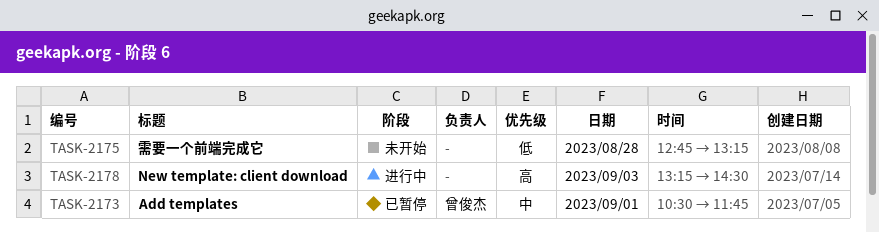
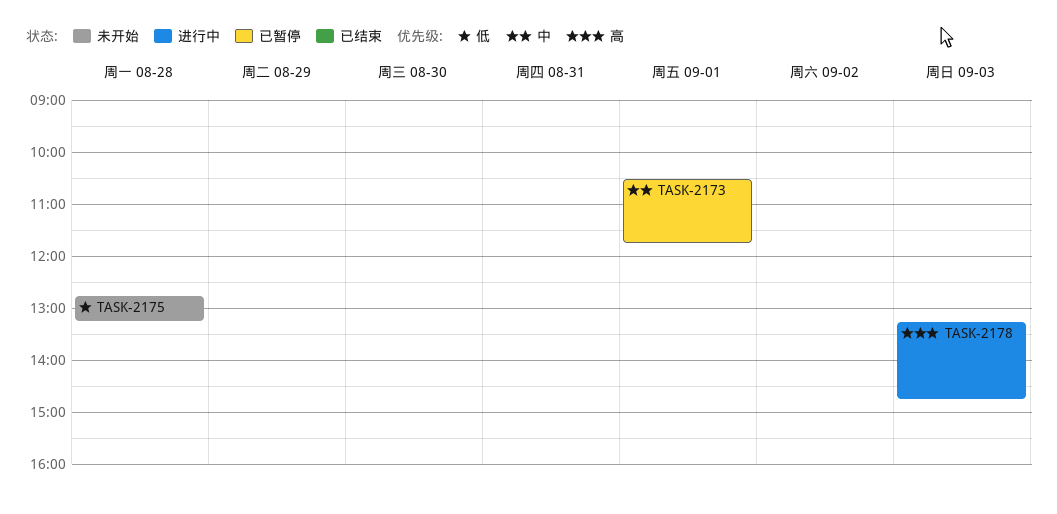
TASK-2178, ends: 14:30 -> 14:45

